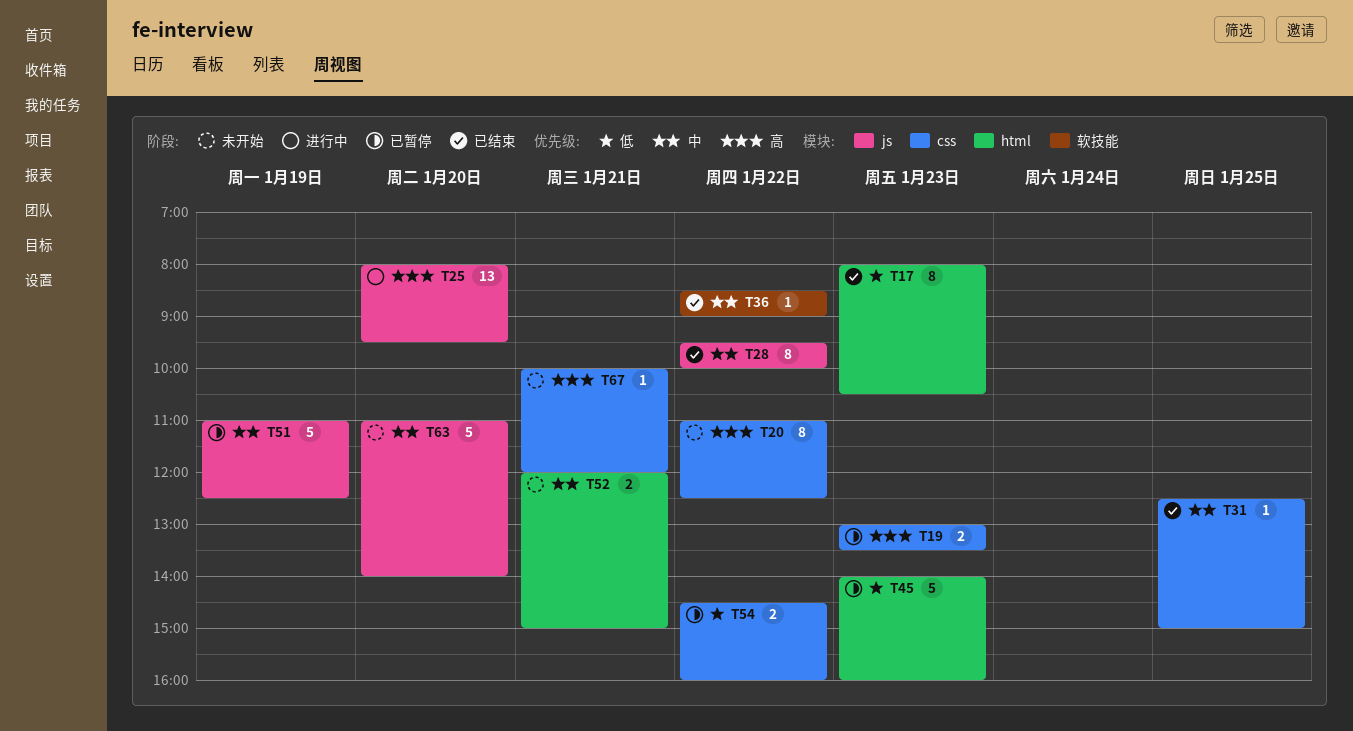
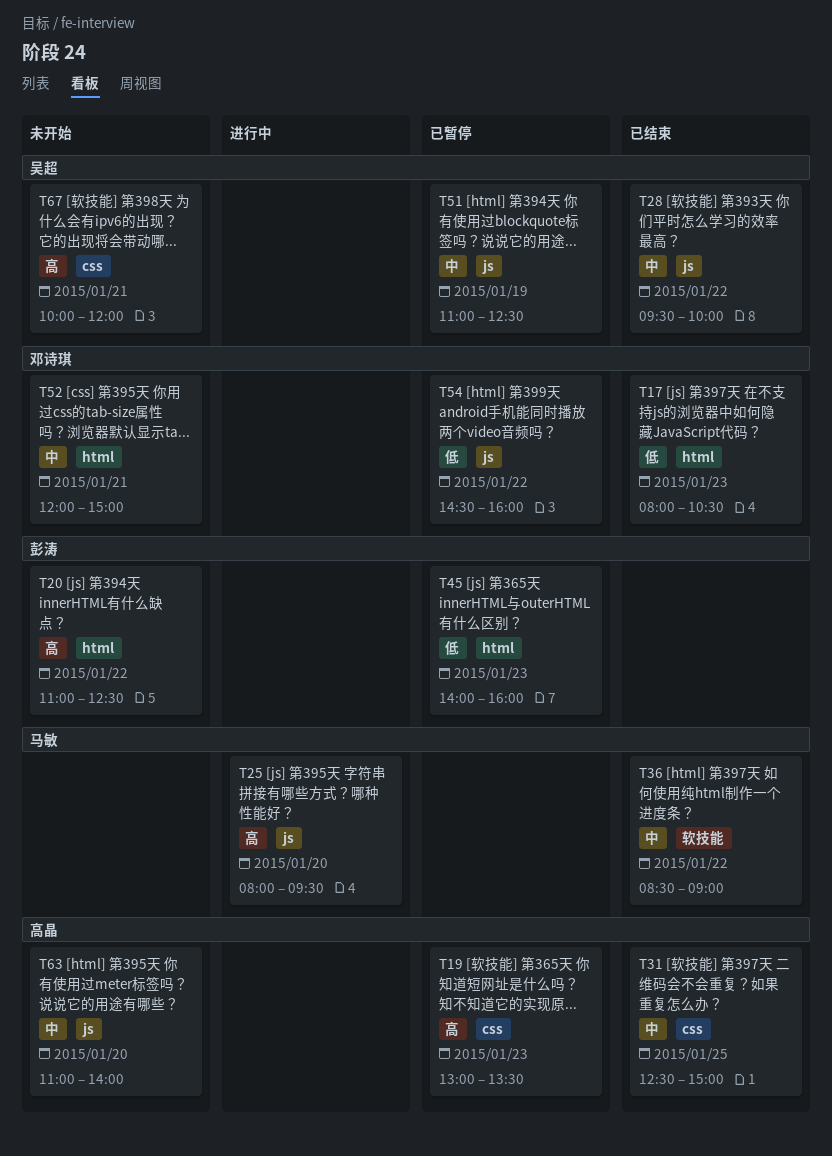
T20, label: css -> html
T54, label: css -> js

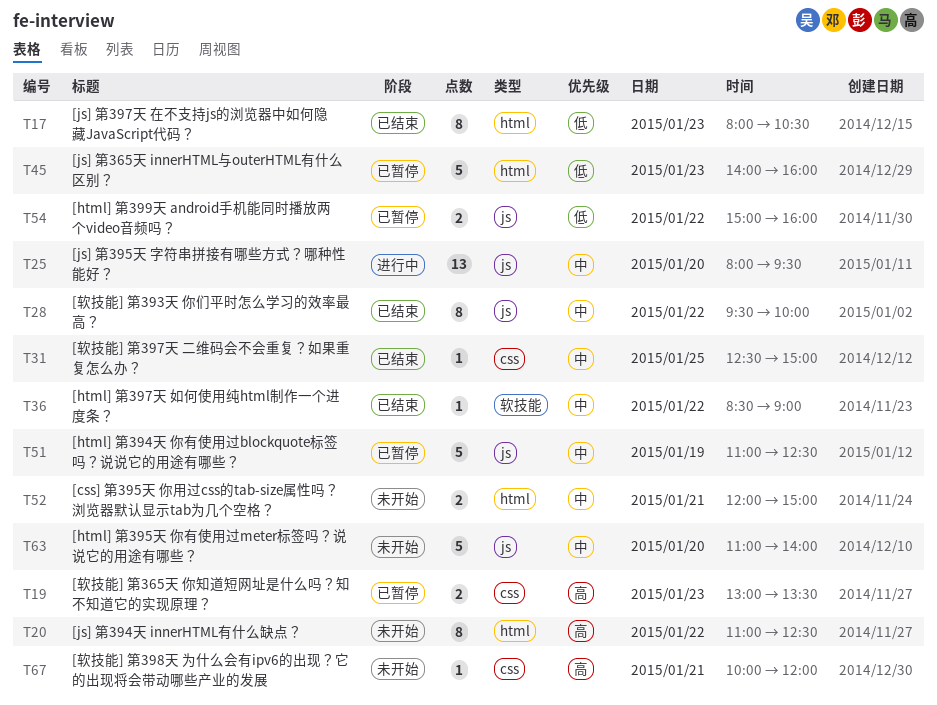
T25, priority: 高 -> 中
T54, begins: 14:30 -> 15:00

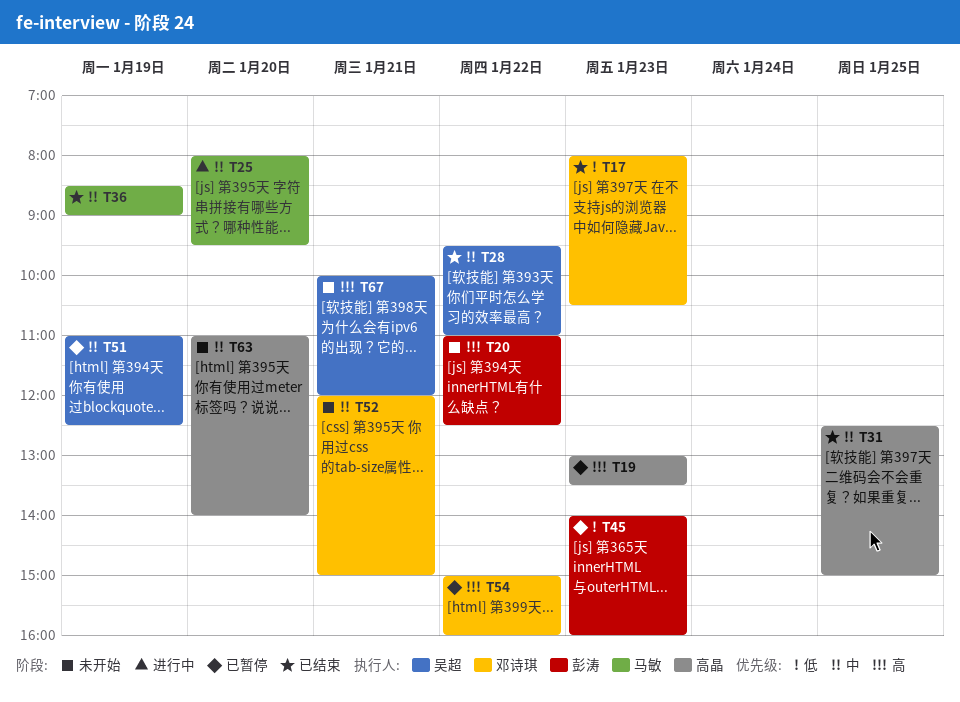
T28, ends: 10:00 -> 11:00
T36, day: Jan 22 -> Jan 19
T54, priority: 低 -> 高

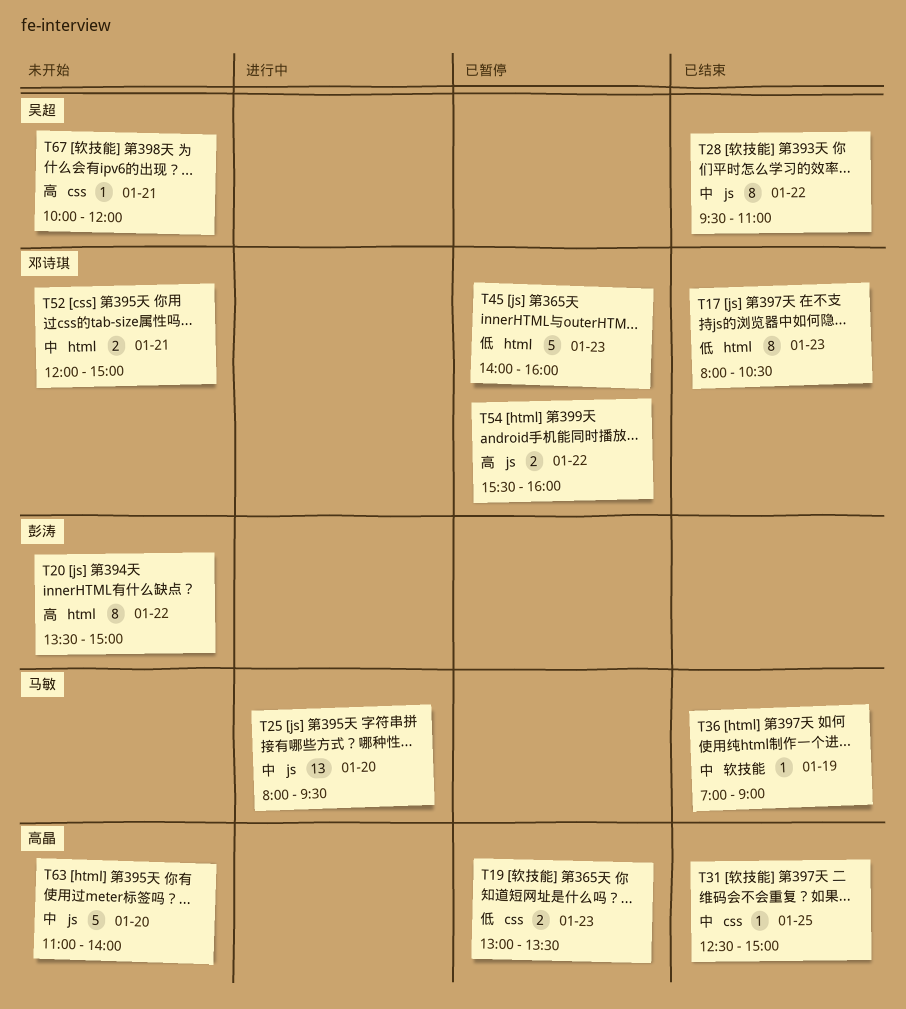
T19, priority: 高 -> 低
T20, begins: 11:00 -> 13:30
T20, ends: 12:30 -> 15:00
T36, begins: 08:30 -> 07:00
T45, owner: 彭涛 -> 邓诗琪
T51: present -> none
T54, begins: 15:00 -> 15:30

